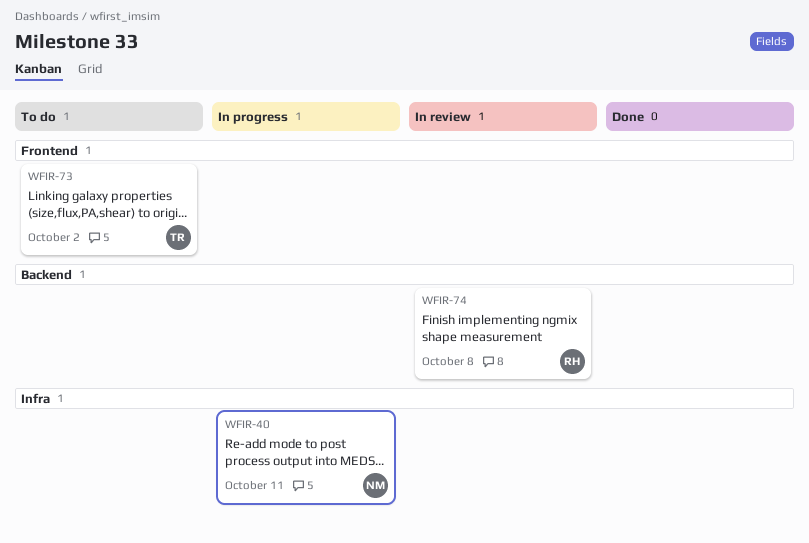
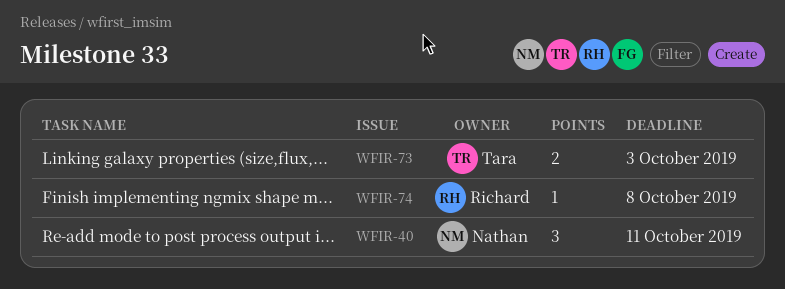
WFIR-73, due: Oct 2 -> Oct 3

